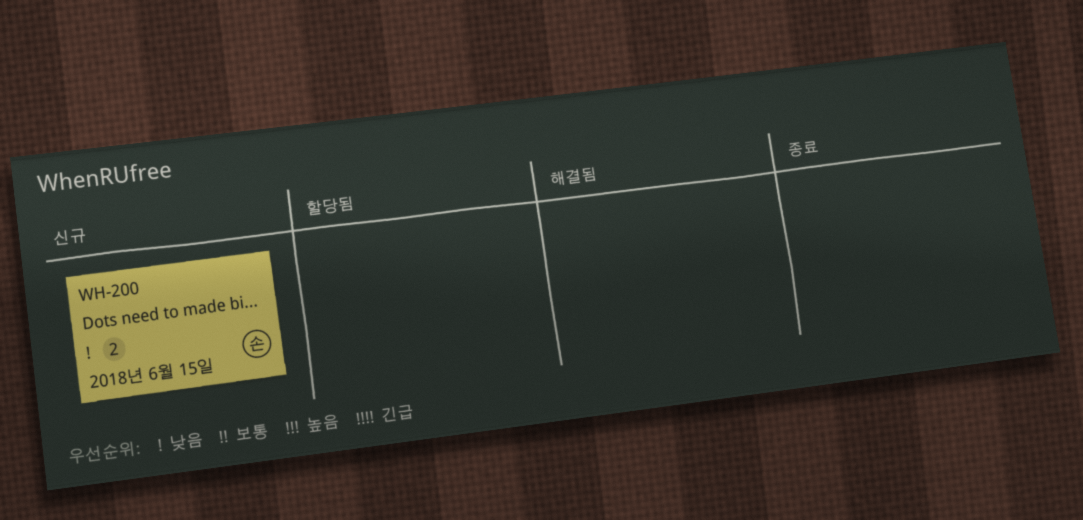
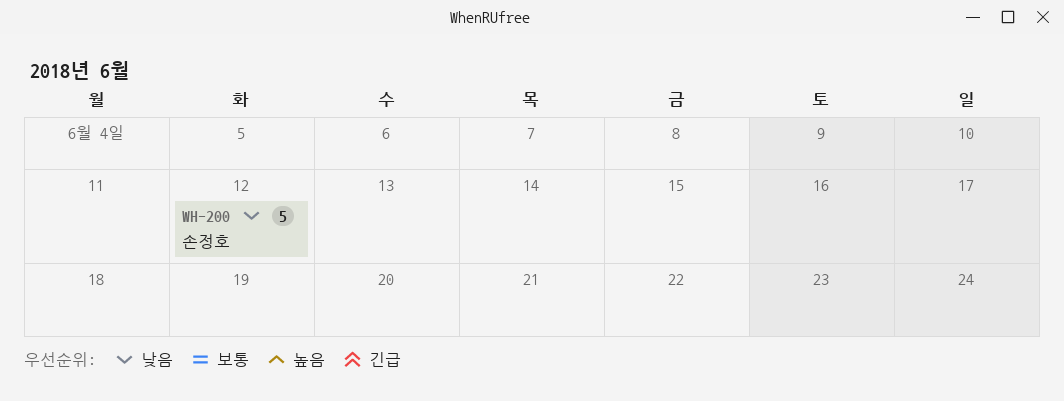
WH-200, estimate: 2 -> 5
WH-200, due: Jun 15 -> Jun 12

